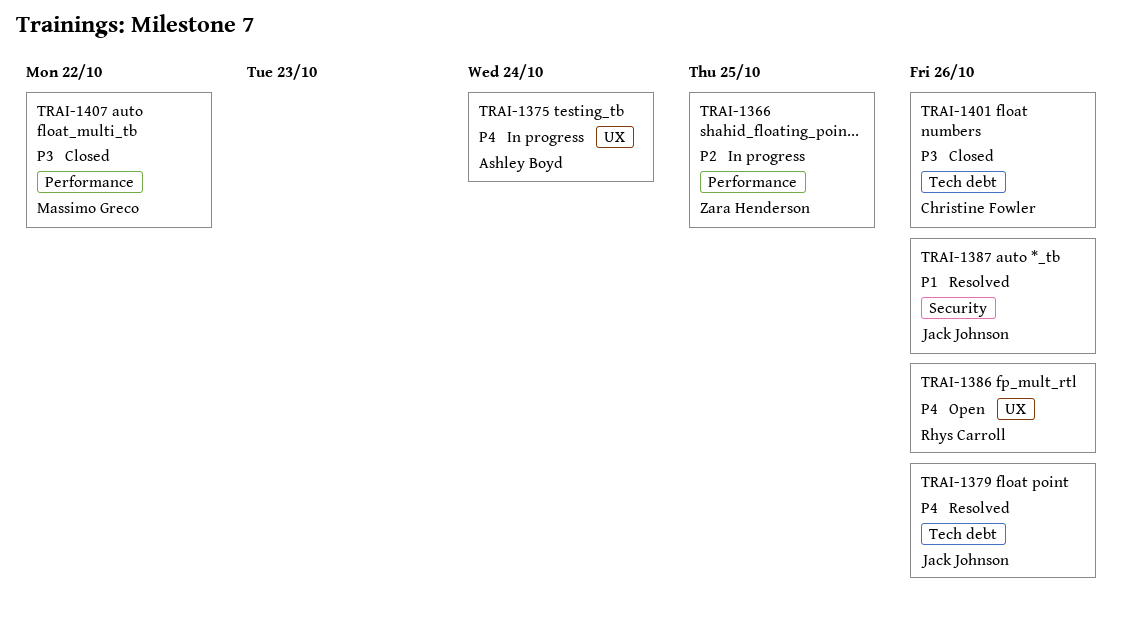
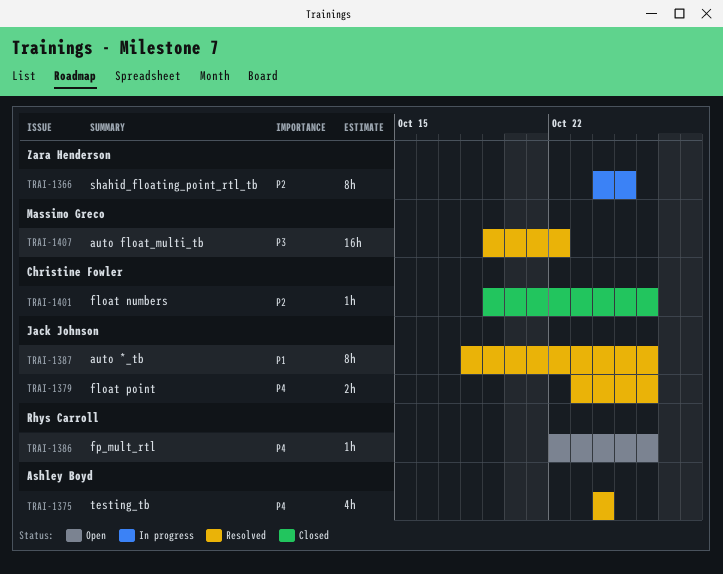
TRAI-1375, status: In progress -> Resolved
TRAI-1401, priority: P3 -> P2
TRAI-1407, status: Closed -> Resolved

